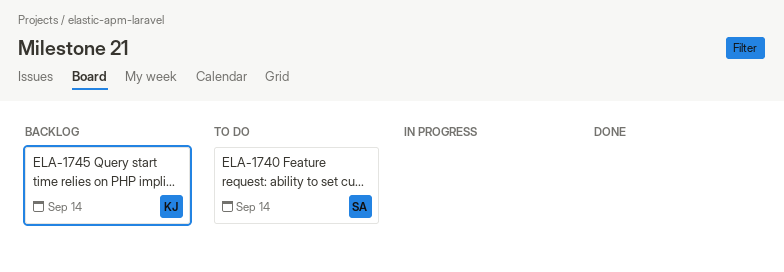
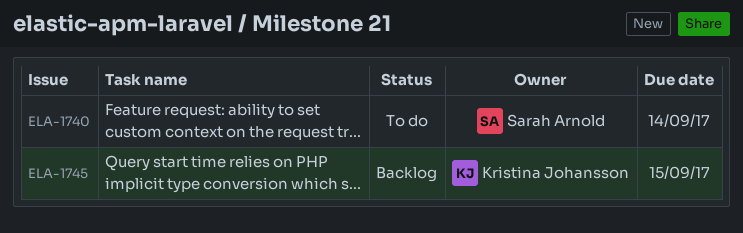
ELA-1745, due: Sep 14 -> Sep 15

